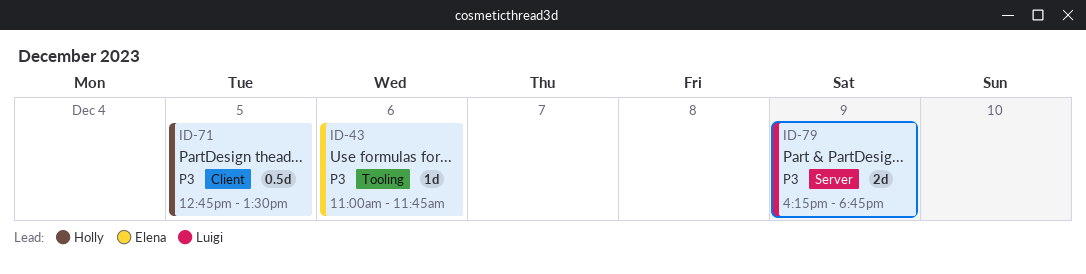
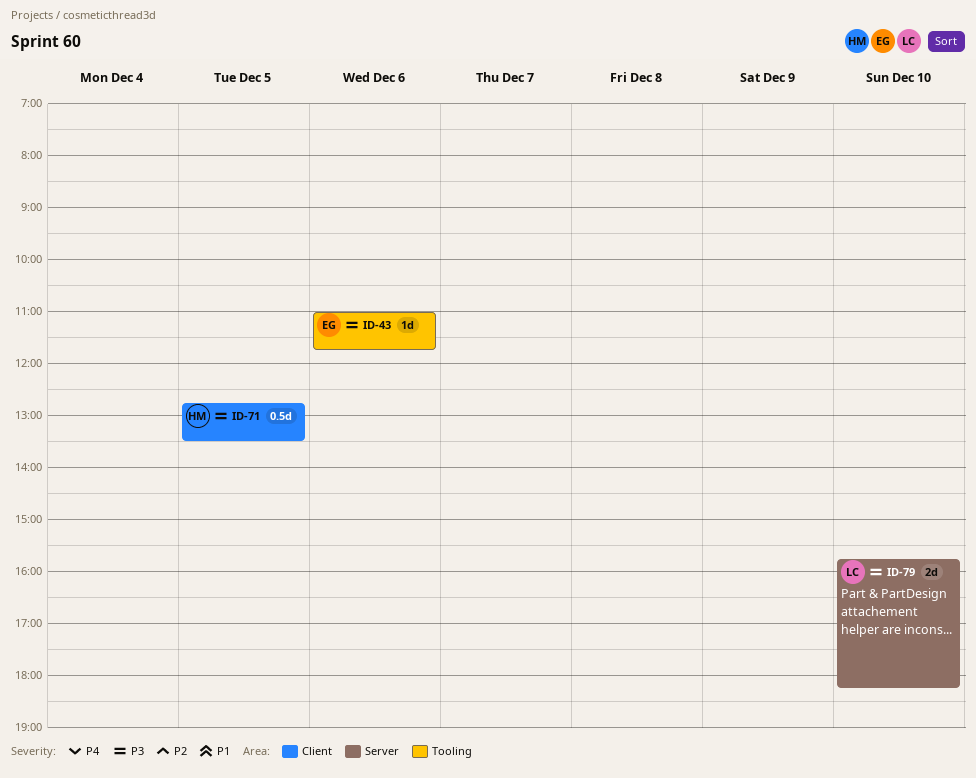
ID-79, day: Dec 9 -> Dec 10
ID-79, begins: 16:15 -> 15:45
ID-79, ends: 18:45 -> 18:15

